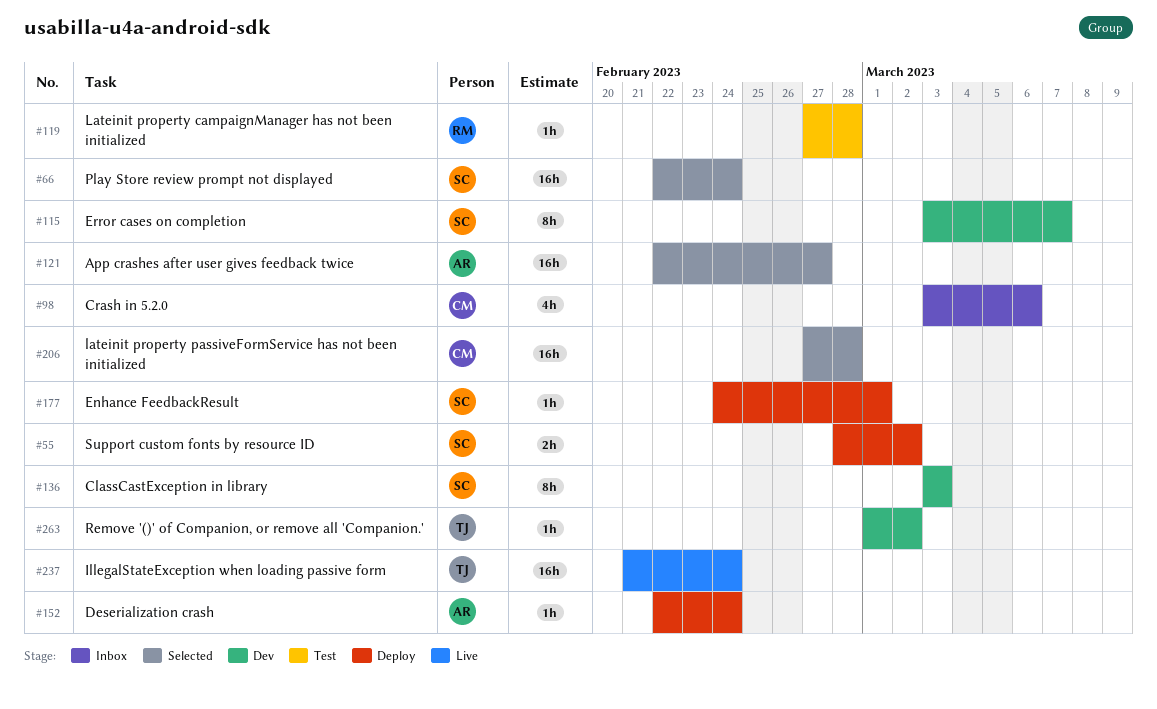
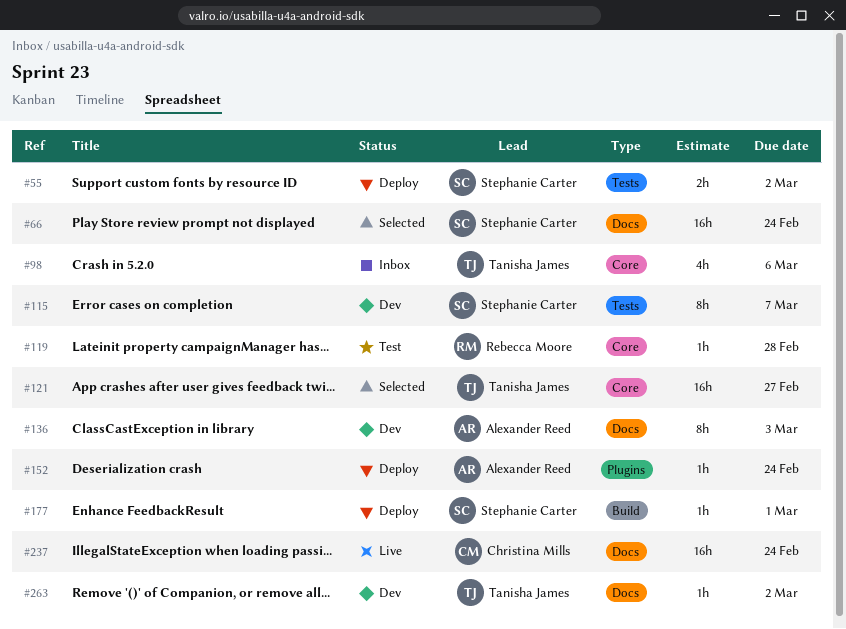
#98, owner: Christina Mills -> Tanisha James
#121, owner: Alexander Reed -> Tanisha James
#136, owner: Stephanie Carter -> Alexander Reed
#206: present -> none
#237, owner: Tanisha James -> Christina Mills

